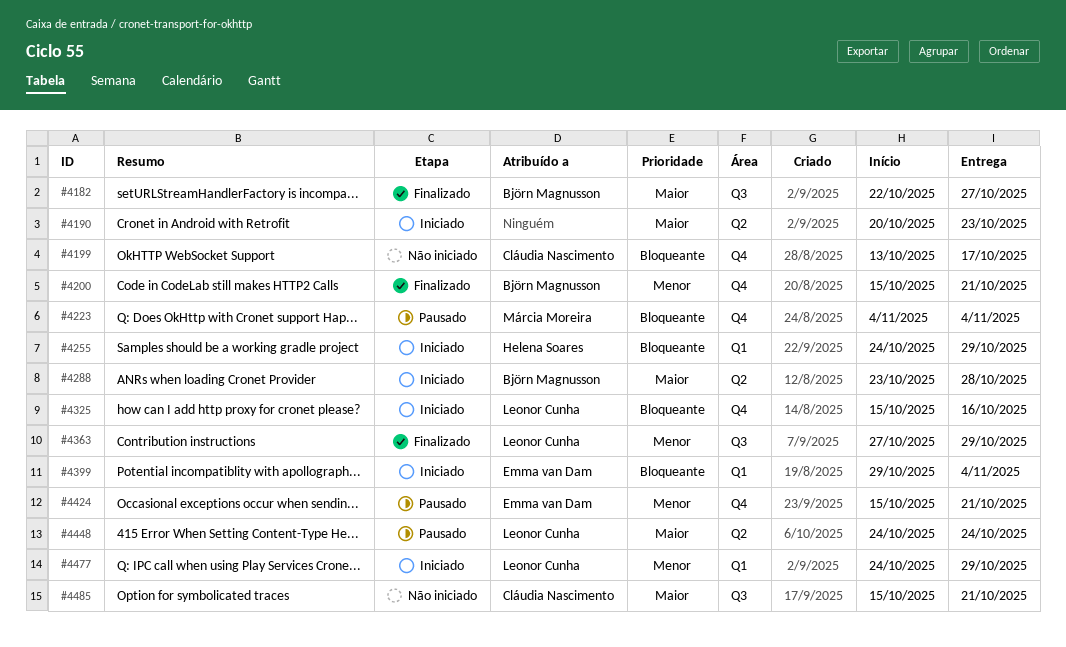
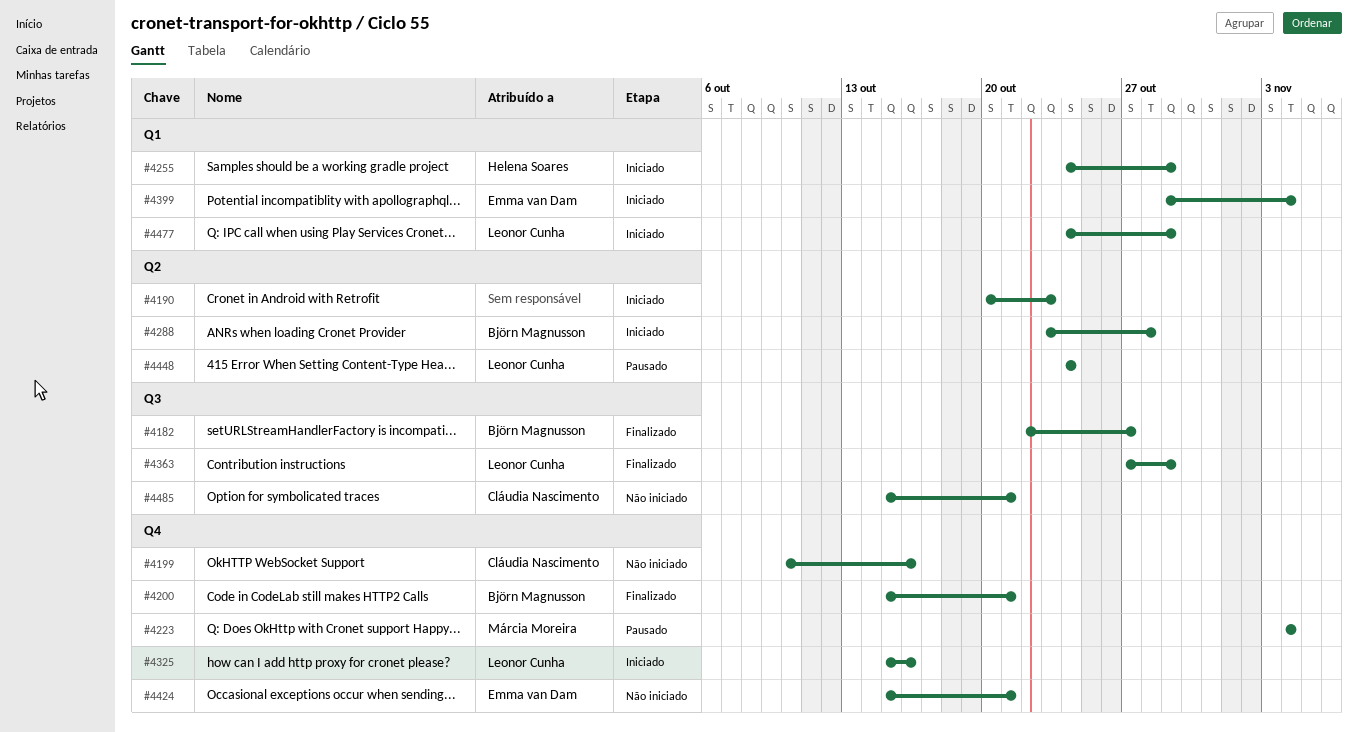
#4199, start: Oct 13 -> Oct 10
#4199, due: Oct 17 -> Oct 16
#4424, status: Pausado -> Não iniciado

